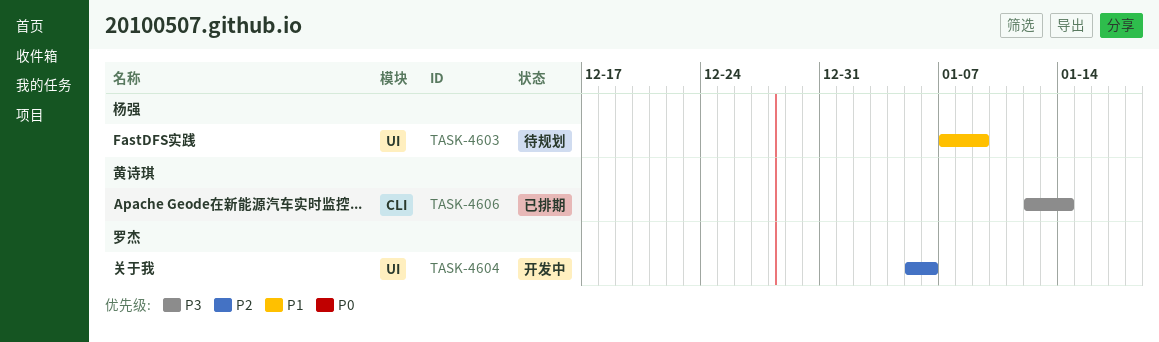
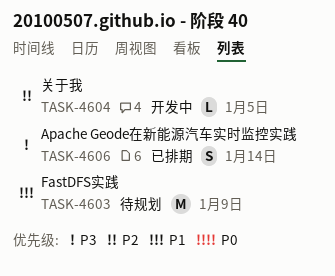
TASK-4604, due: Jan 6 -> Jan 5

